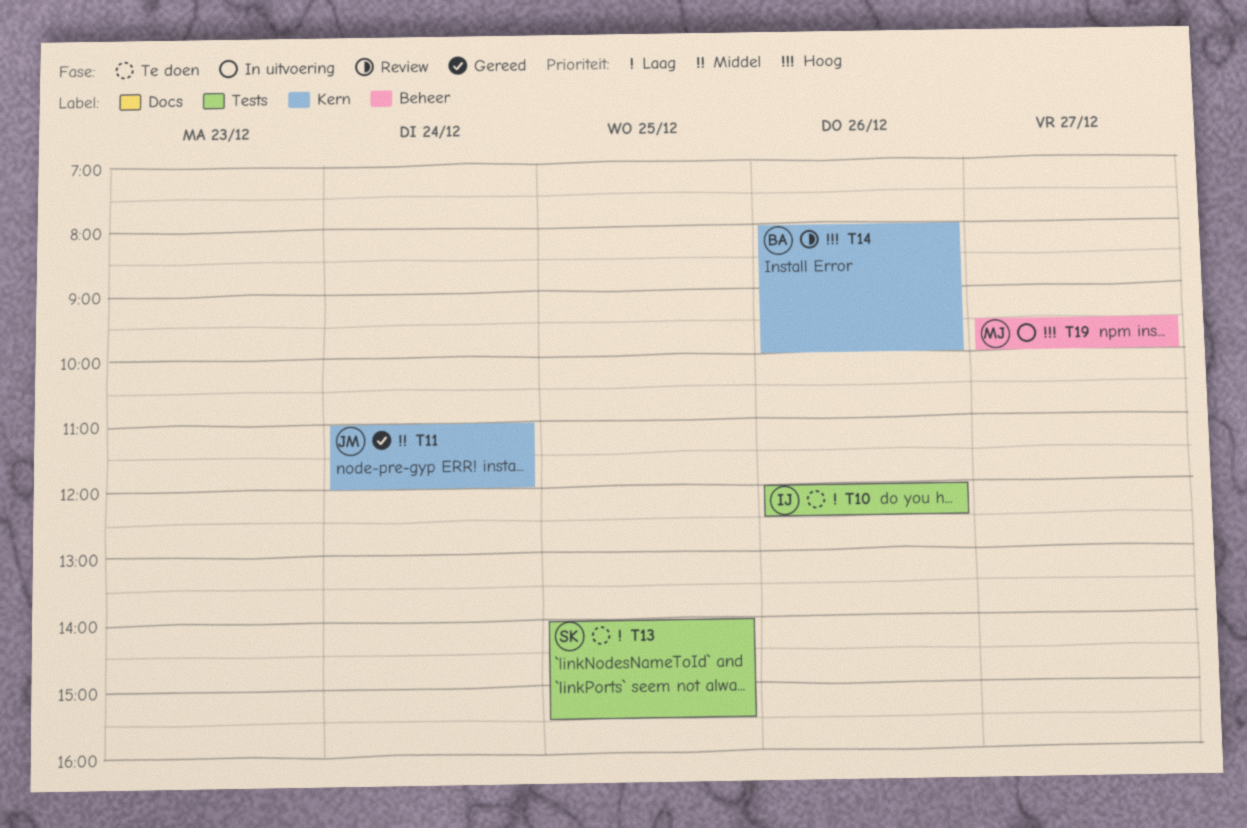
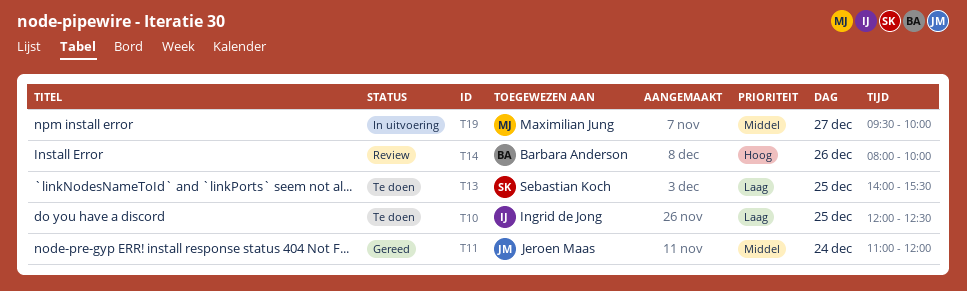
T10, day: Dec 26 -> Dec 25
T19, priority: Hoog -> Middel

